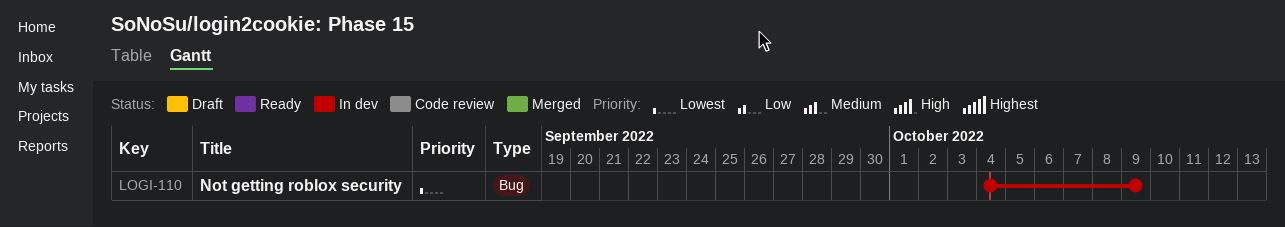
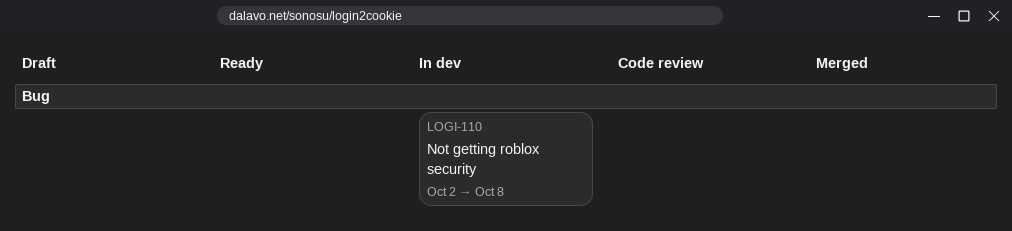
LOGI-110, start: Oct 4 -> Oct 2
LOGI-110, due: Oct 9 -> Oct 8

